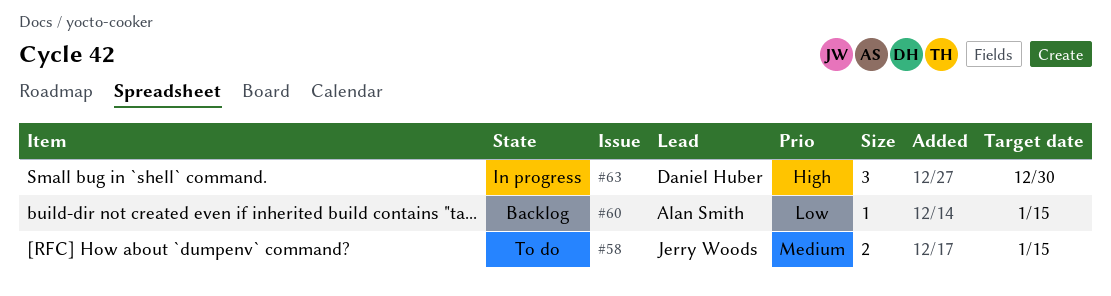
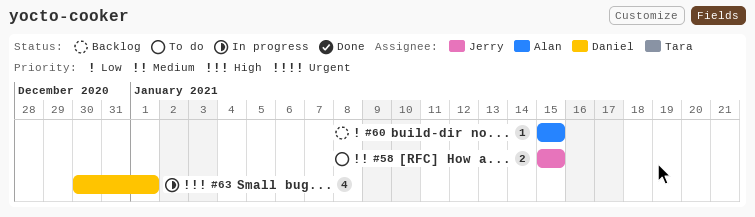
#63, estimate: 3 -> 4
#63, due: Dec 30 -> Jan 1

